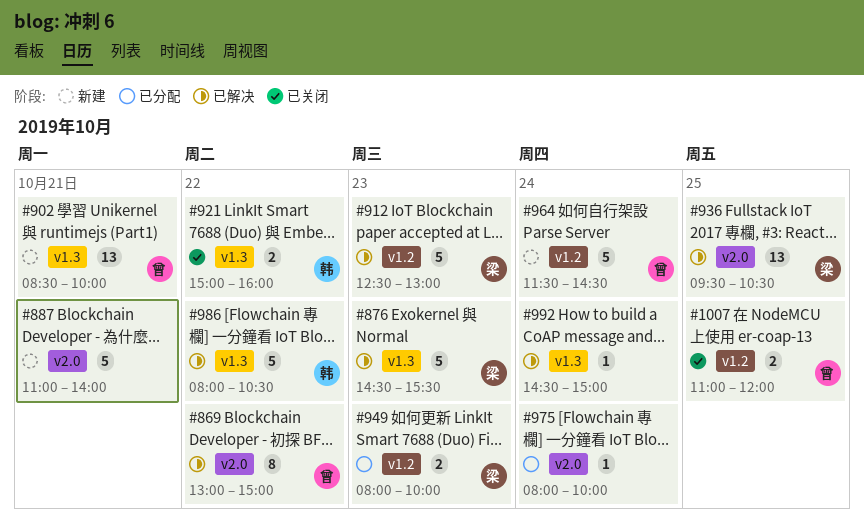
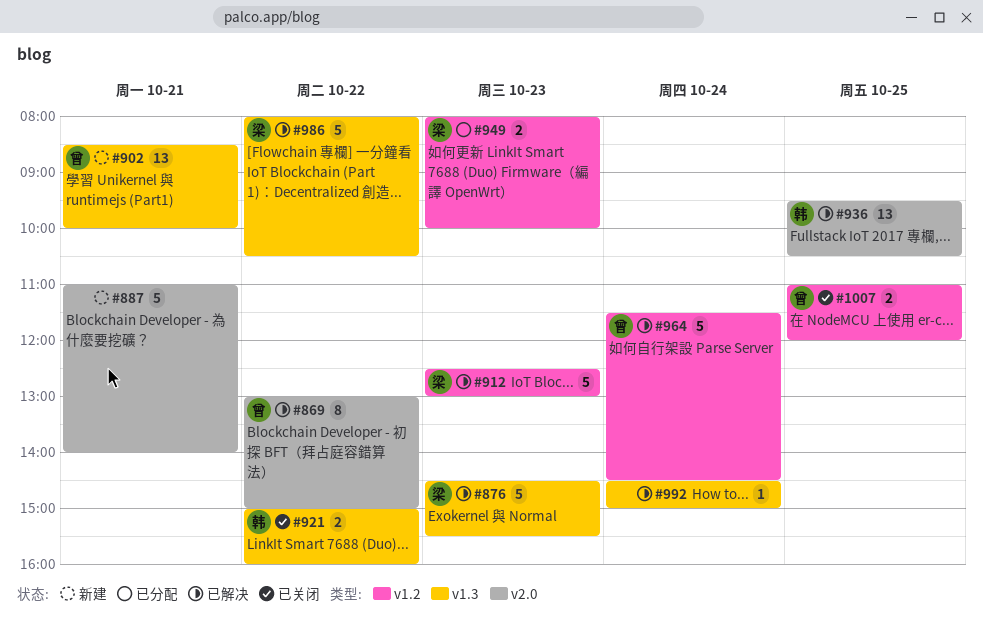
#936, owner: 梁 -> 韩
#964, status: 新建 -> 已解决
#975: present -> none
#986, owner: 韩 -> 梁

